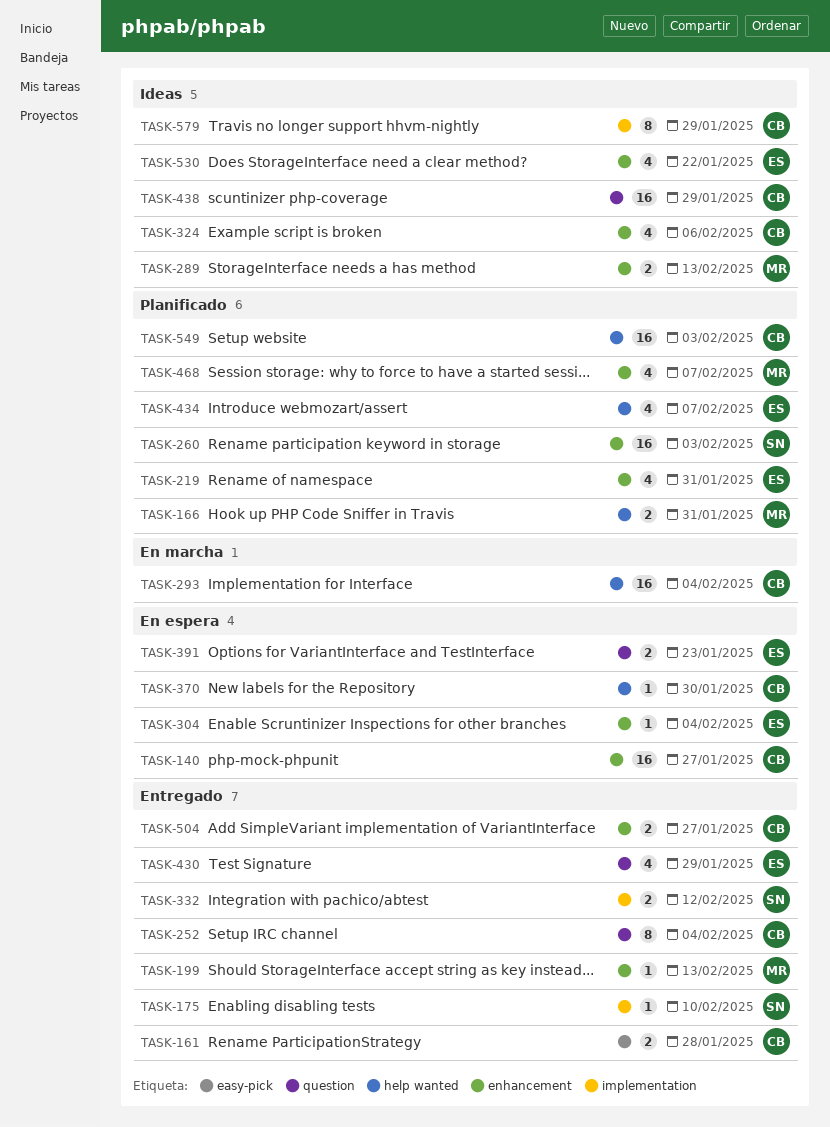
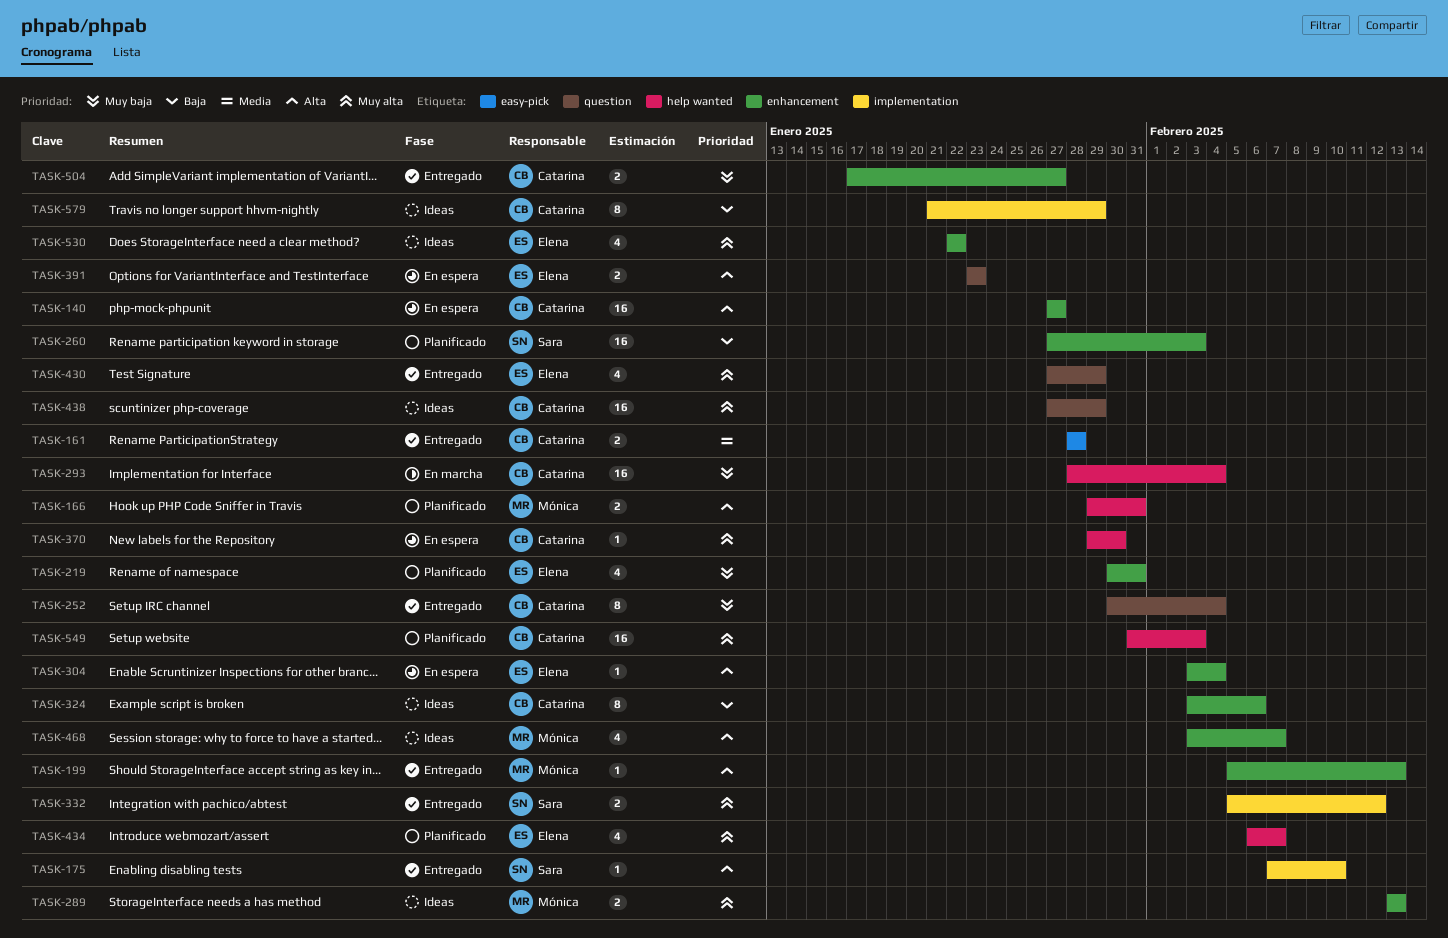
TASK-324, estimate: 4 -> 8
TASK-468, status: Planificado -> Ideas

